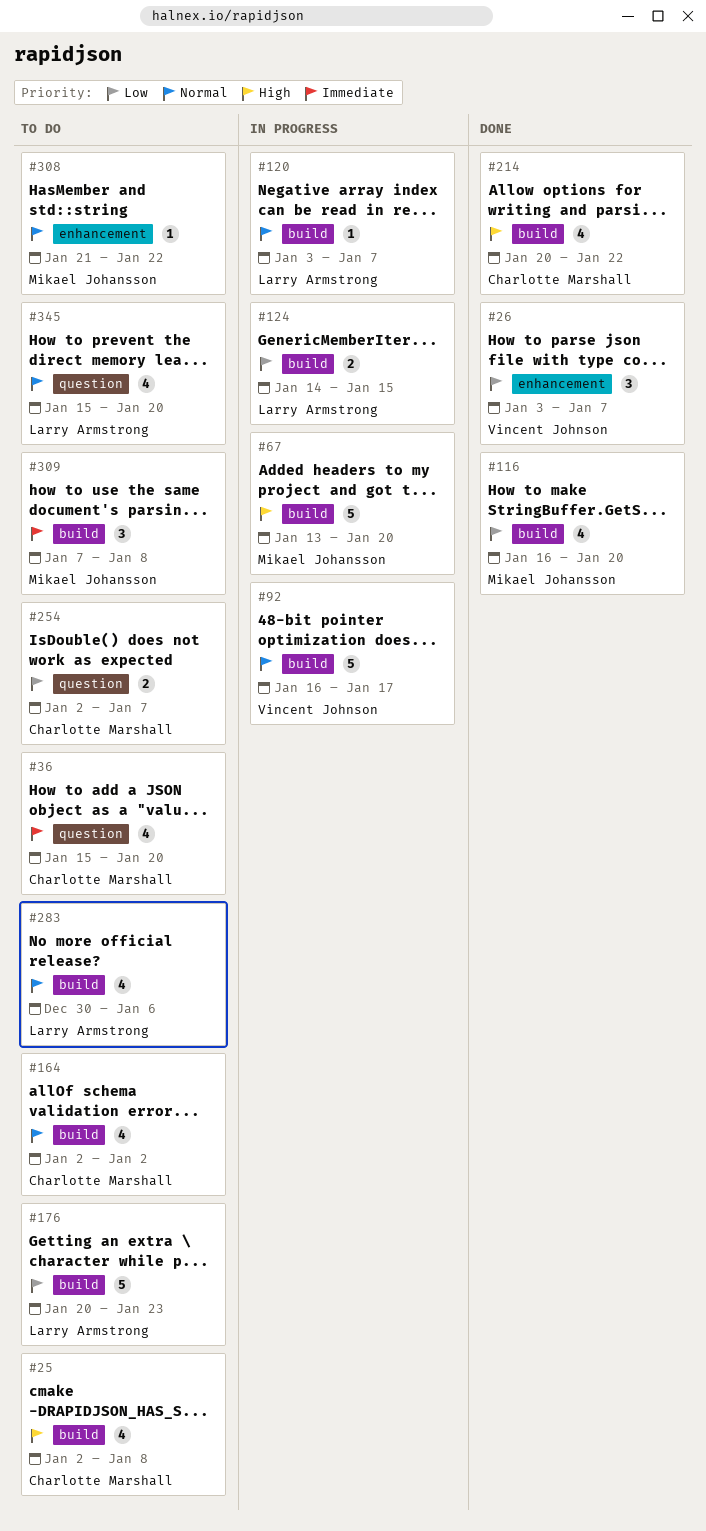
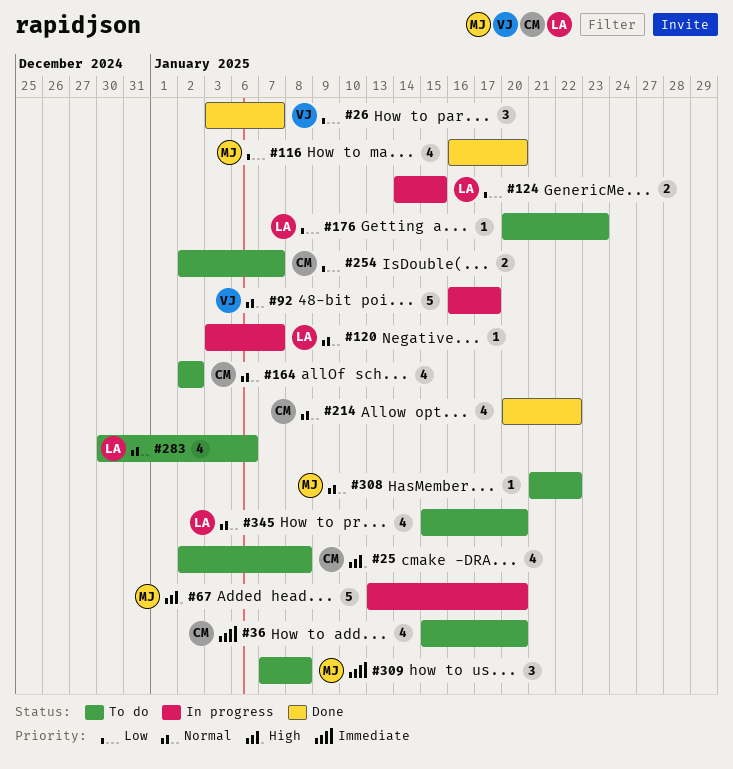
#176, estimate: 5 -> 1
#214, priority: High -> Normal

